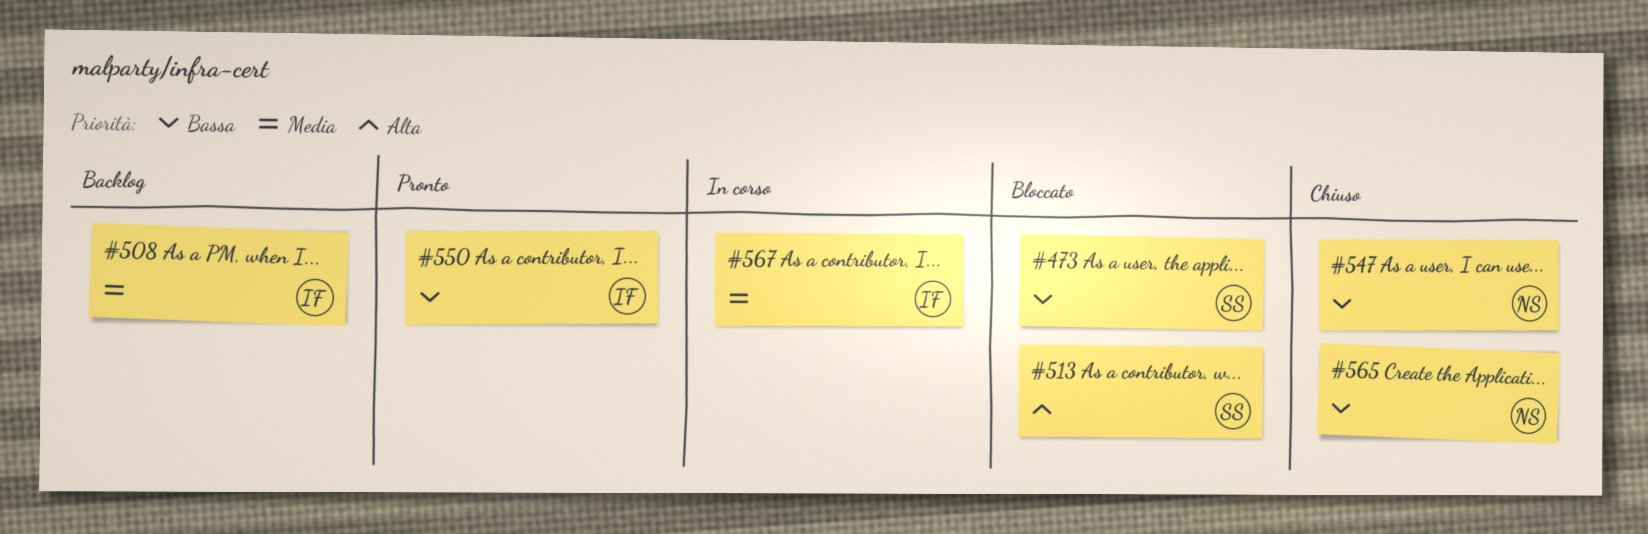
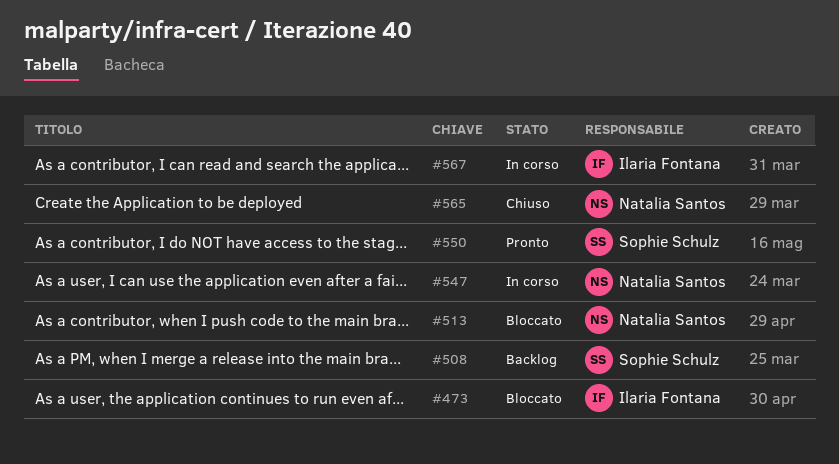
#473, owner: Sophie Schulz -> Ilaria Fontana
#508, owner: Ilaria Fontana -> Sophie Schulz
#513, owner: Sophie Schulz -> Natalia Santos
#547, status: Chiuso -> In corso
#550, owner: Ilaria Fontana -> Sophie Schulz

